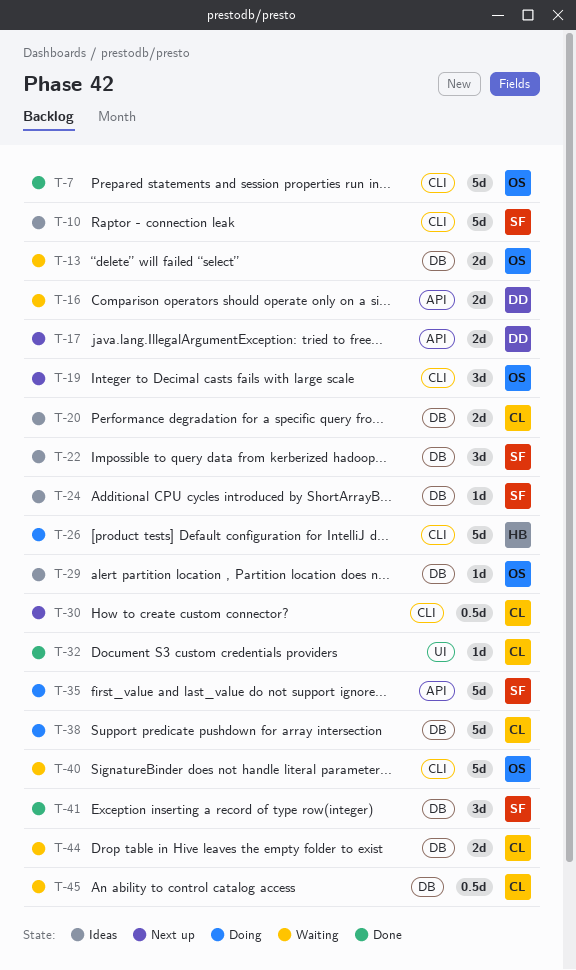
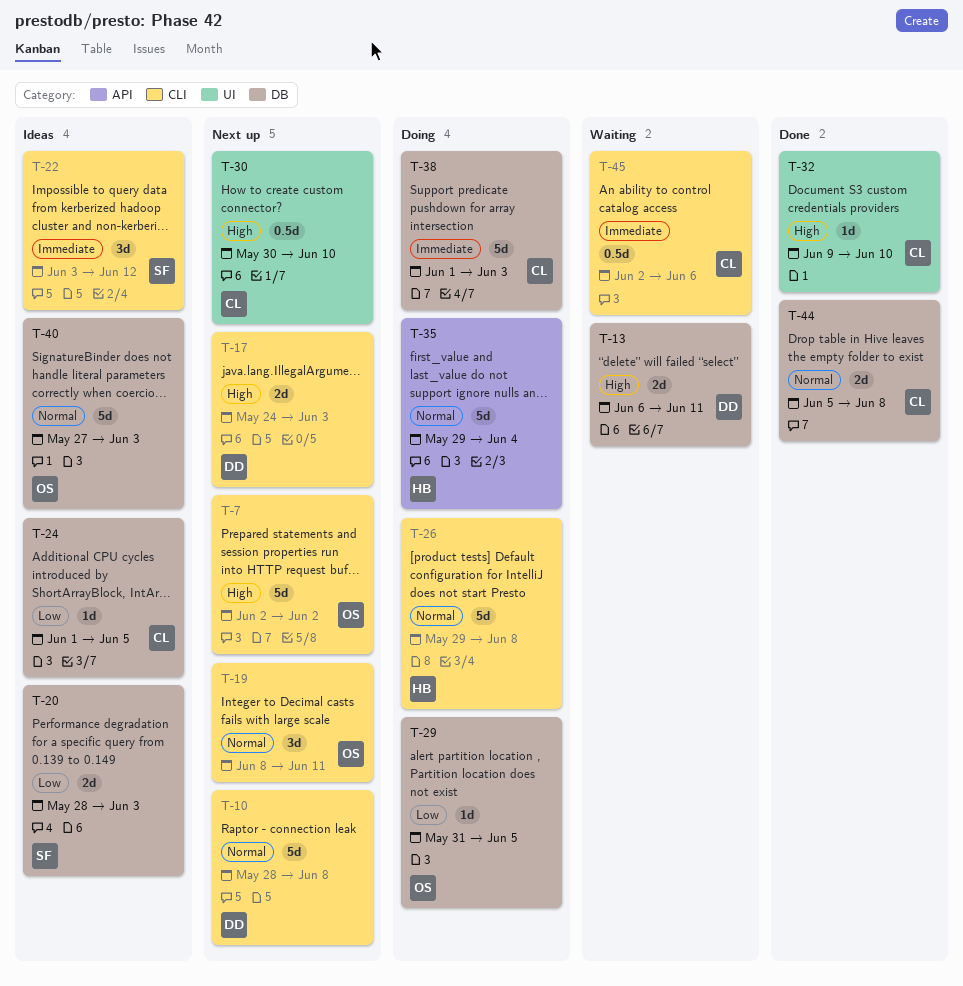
T-7, status: Done -> Next up
T-10, status: Ideas -> Next up
T-10, owner: SF -> DD
T-13, owner: OS -> DD
T-16: present -> none
T-17, label: API -> CLI
T-20, owner: CL -> SF
T-22, label: DB -> CLI
T-24, owner: SF -> CL
T-29, status: Ideas -> Doing
T-30, label: CLI -> UI
T-35, owner: SF -> HB
T-40, status: Waiting -> Ideas
T-40, label: CLI -> DB
T-41: present -> none
T-44, status: Waiting -> Done
T-45, label: DB -> CLI

